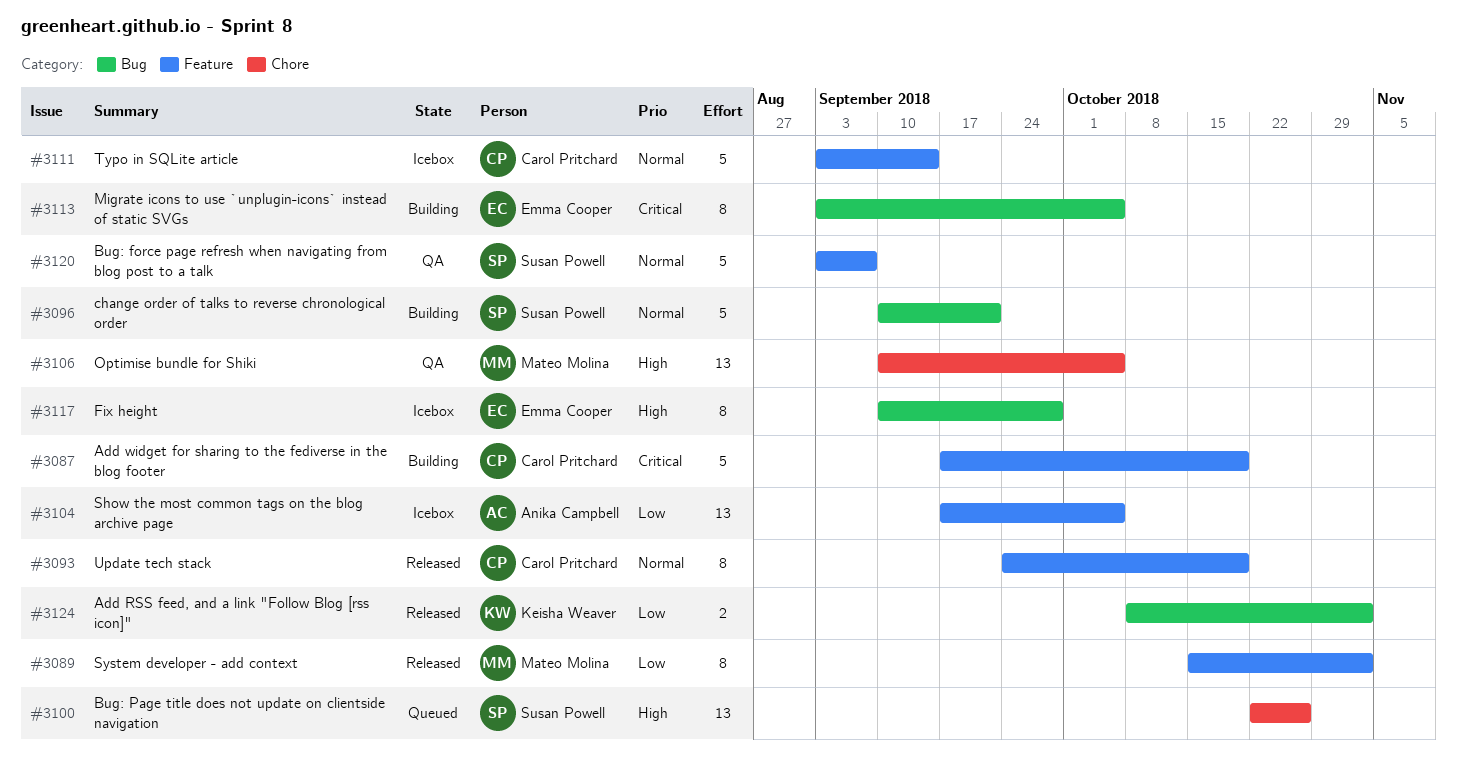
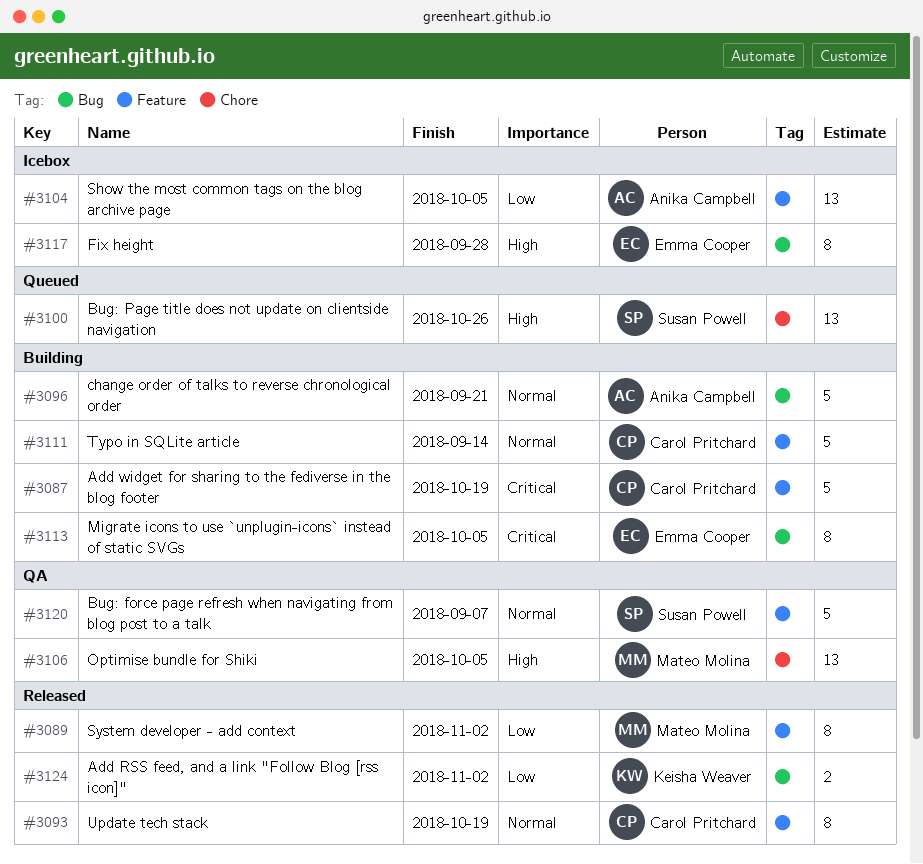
#3096, owner: Susan Powell -> Anika Campbell
#3111, status: Icebox -> Building

